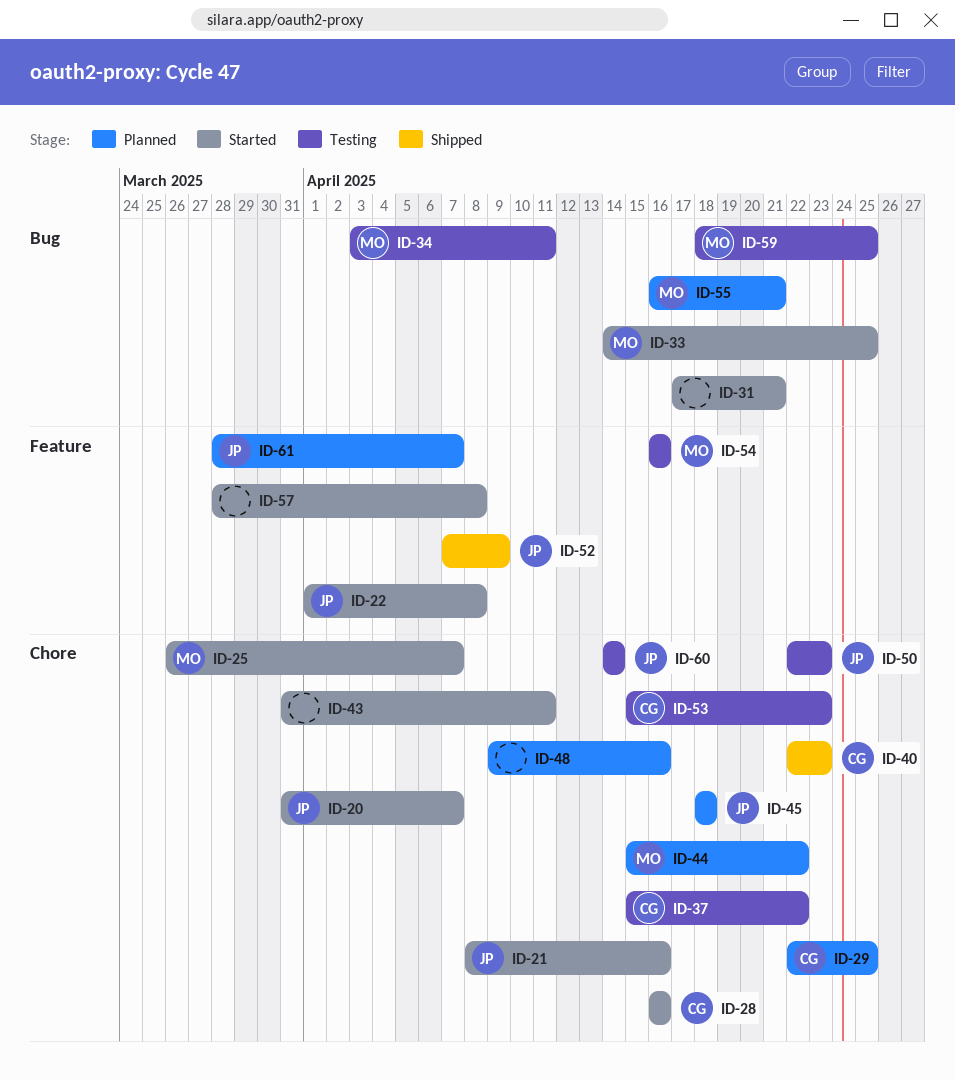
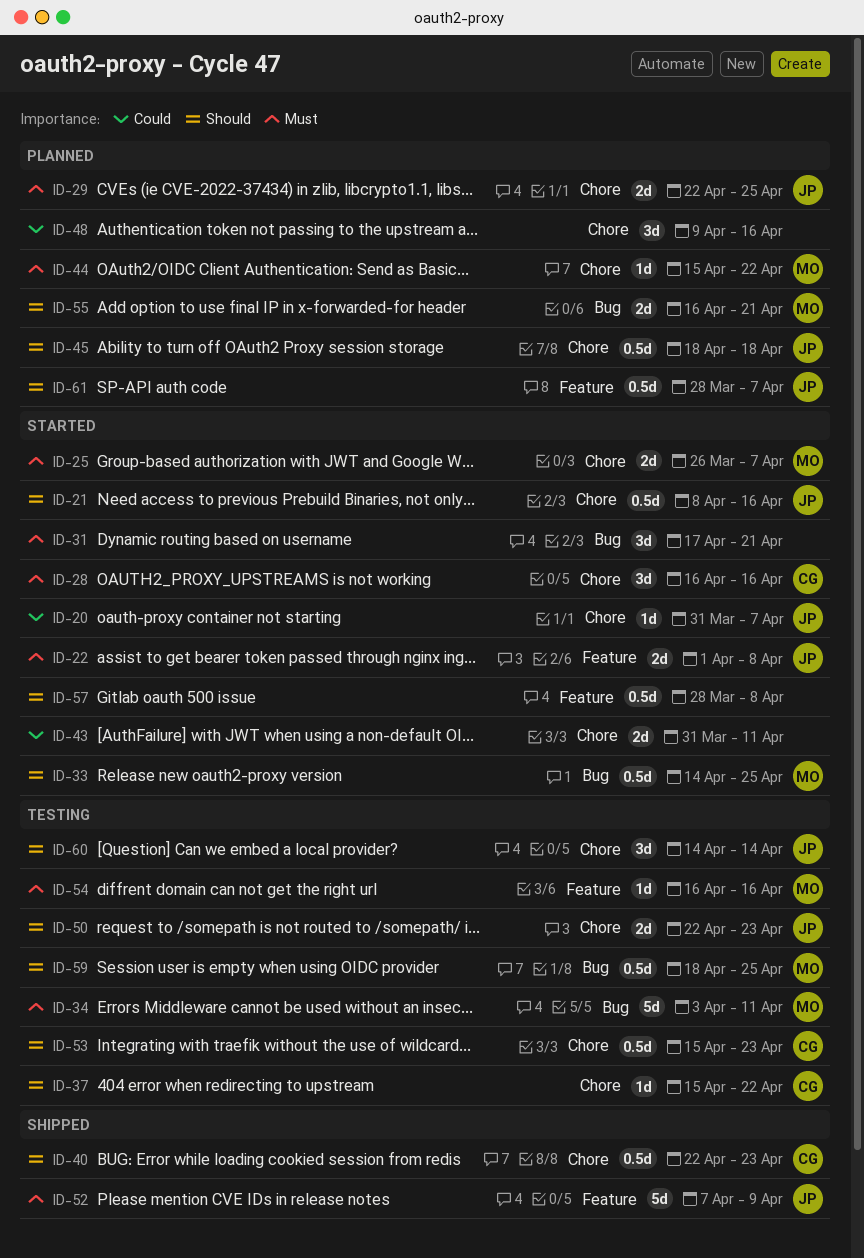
ID-29, owner: CG -> JP

